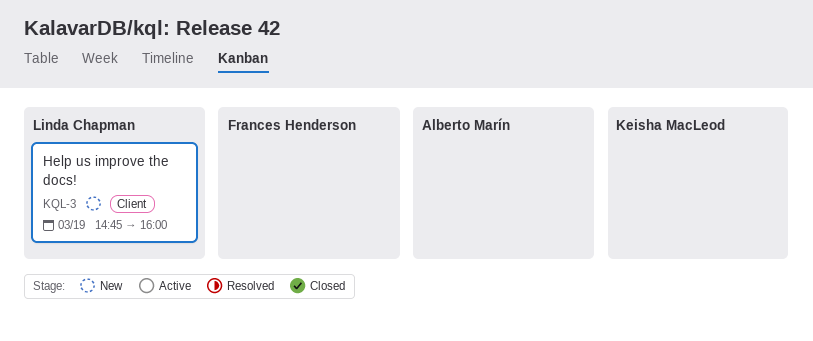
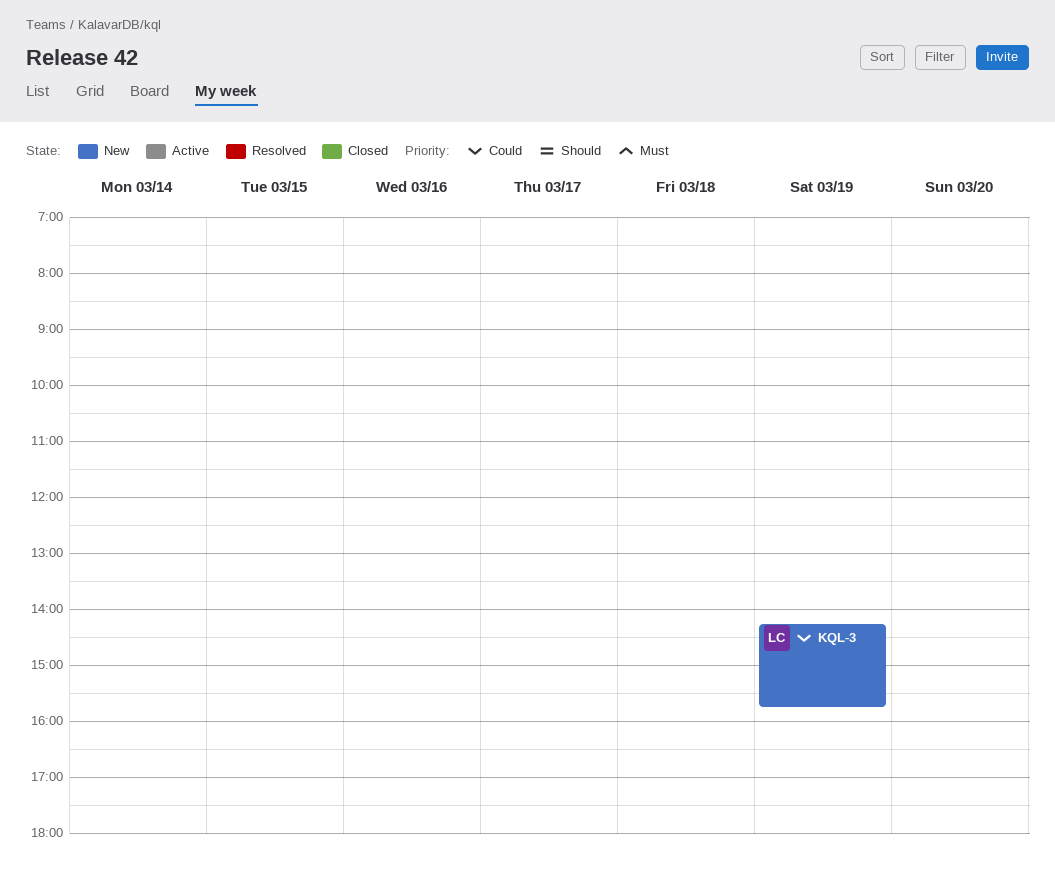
KQL-3, begins: 14:45 -> 14:15
KQL-3, ends: 16:00 -> 15:45

